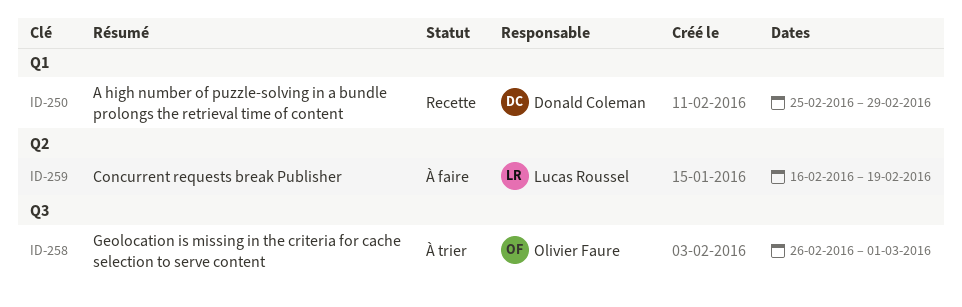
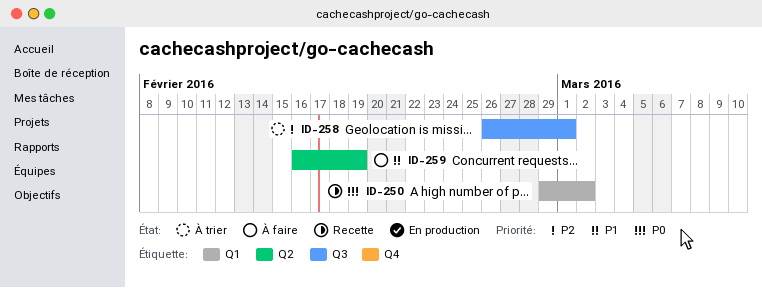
ID-250, start: Feb 25 -> Feb 29
ID-250, due: Feb 29 -> Mar 2

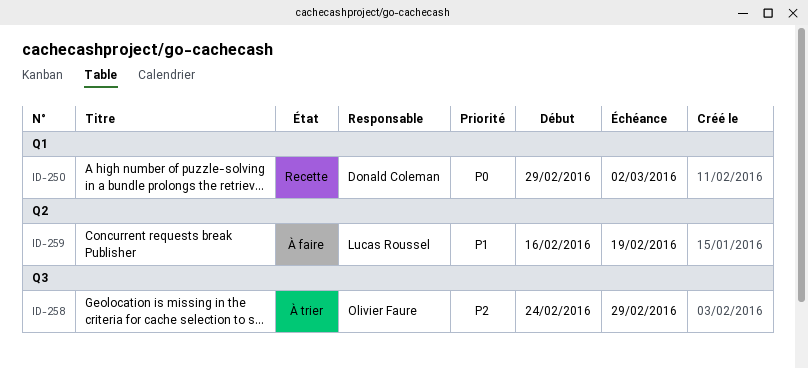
ID-258, start: Feb 26 -> Feb 24
ID-258, due: Mar 1 -> Feb 29

